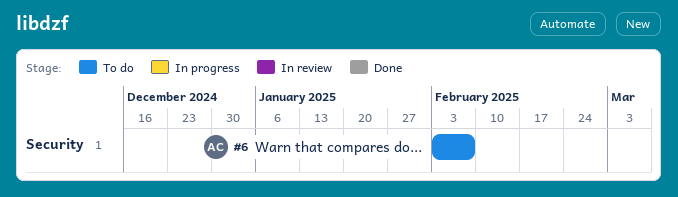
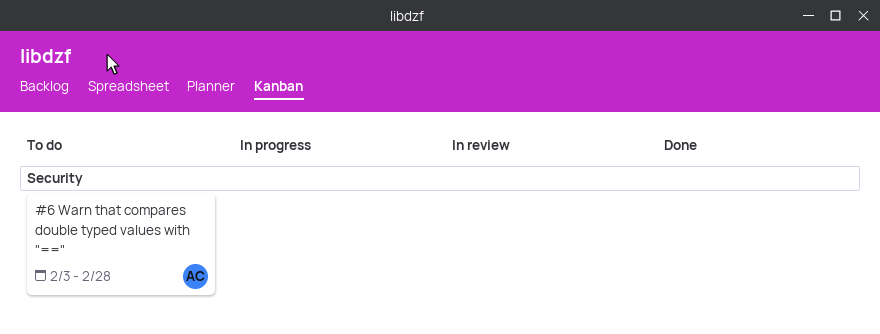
#6, due: Feb 7 -> Feb 28

